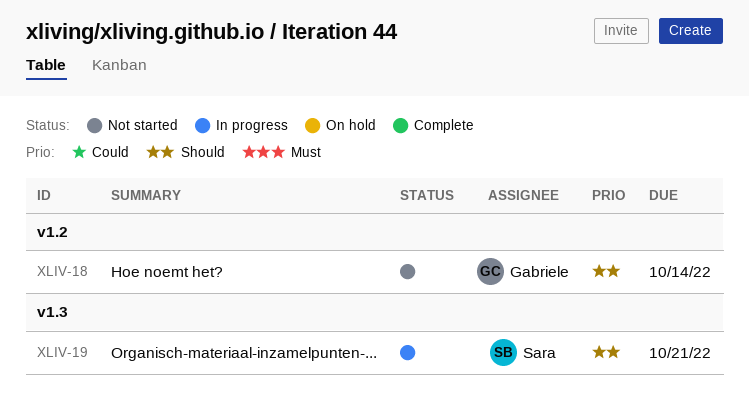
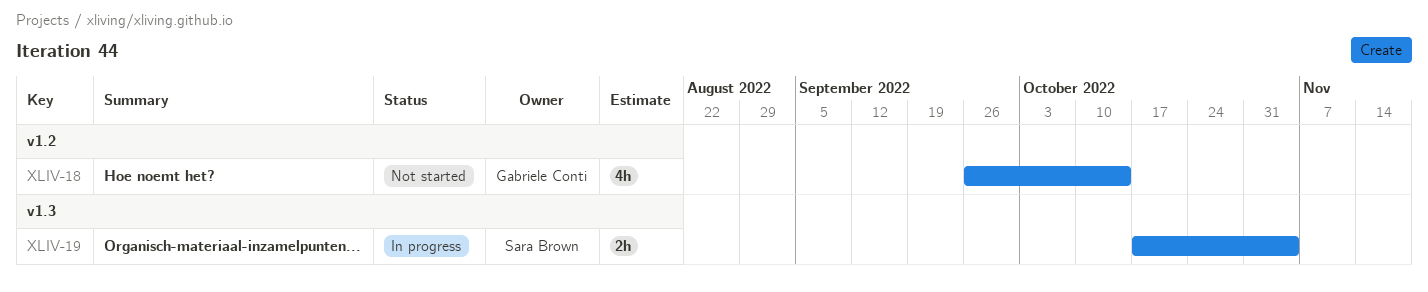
XLIV-19, due: Oct 21 -> Nov 4

